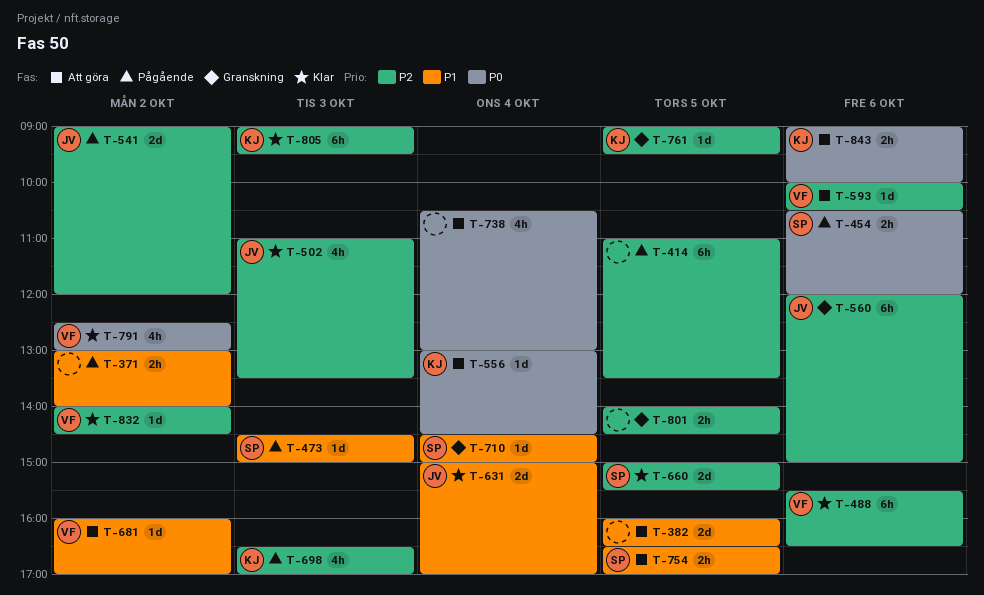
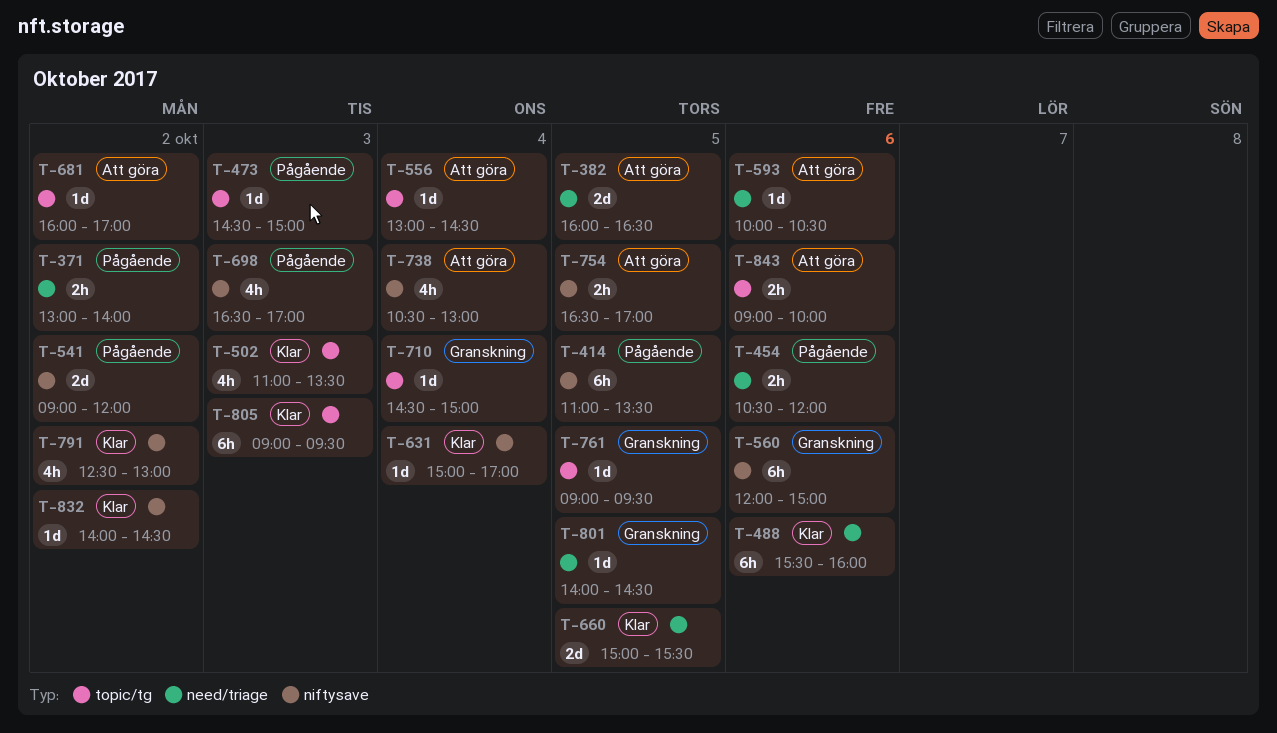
T-488, ends: 16:30 -> 16:00
T-631, estimate: 2d -> 1d
T-801, estimate: 2h -> 1d

